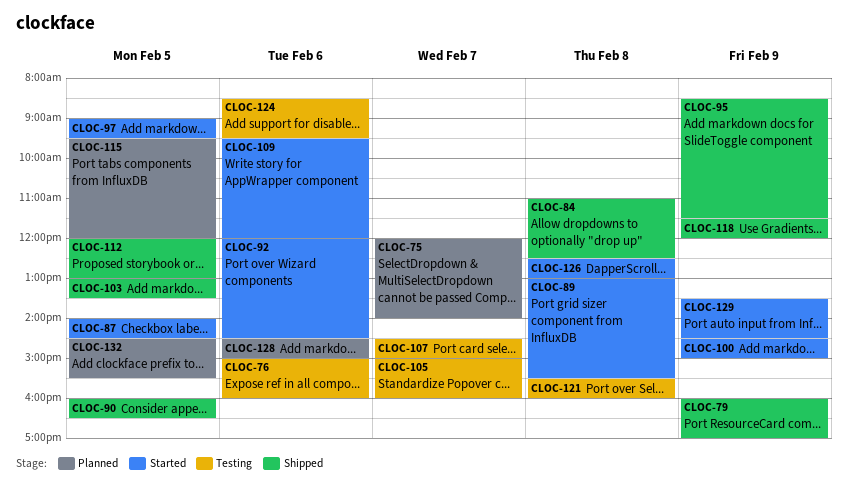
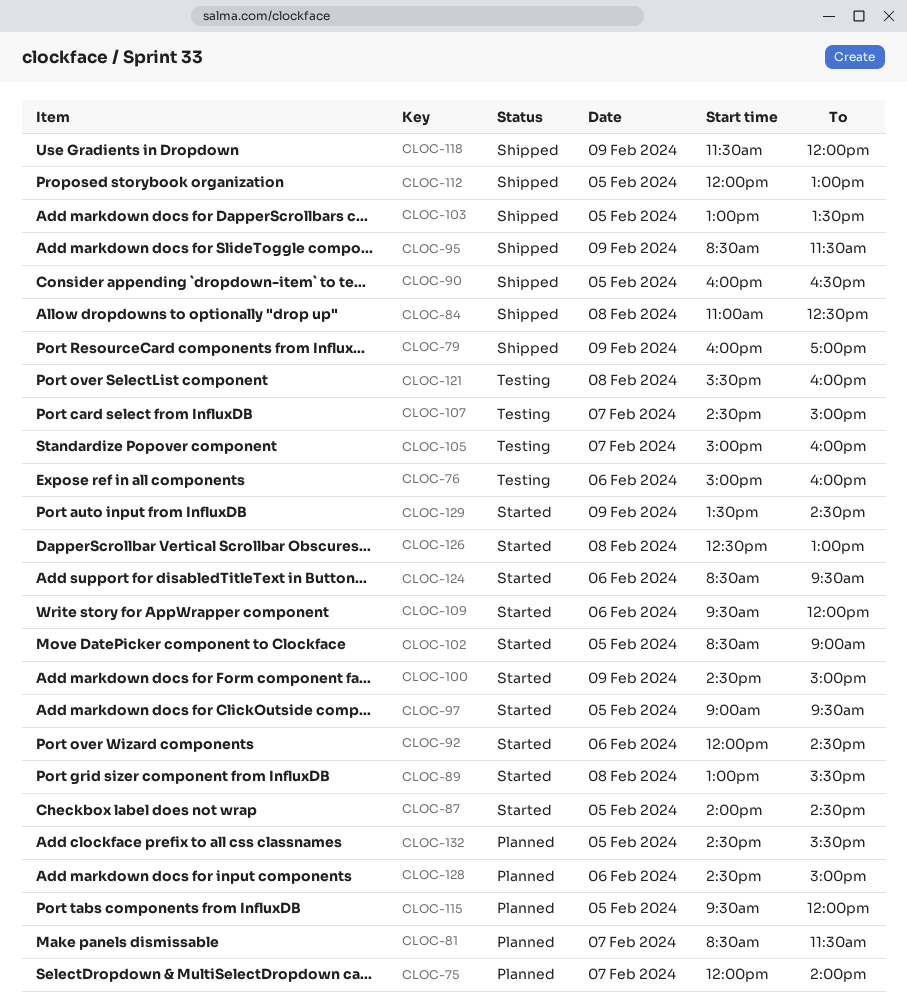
CLOC-81: none -> present
CLOC-102: none -> present
CLOC-124, status: Testing -> Started

